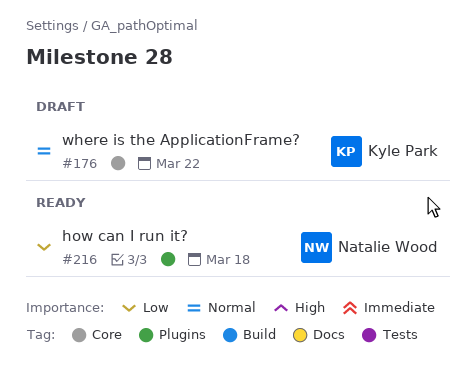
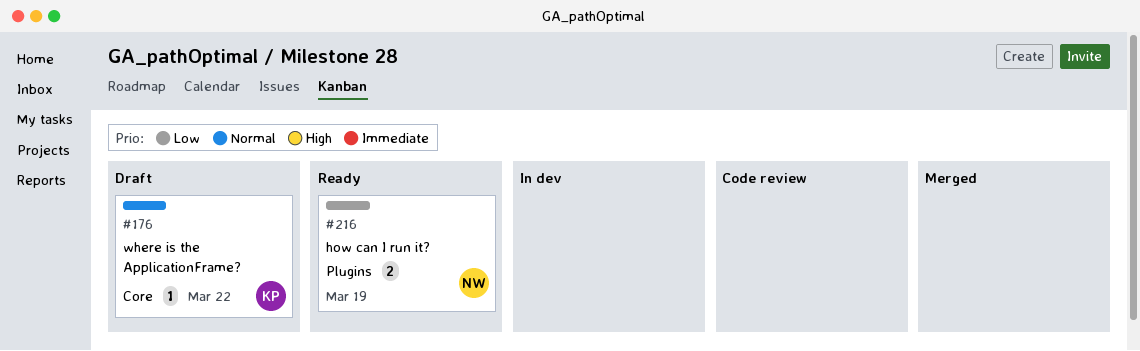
#216, due: Mar 18 -> Mar 19

